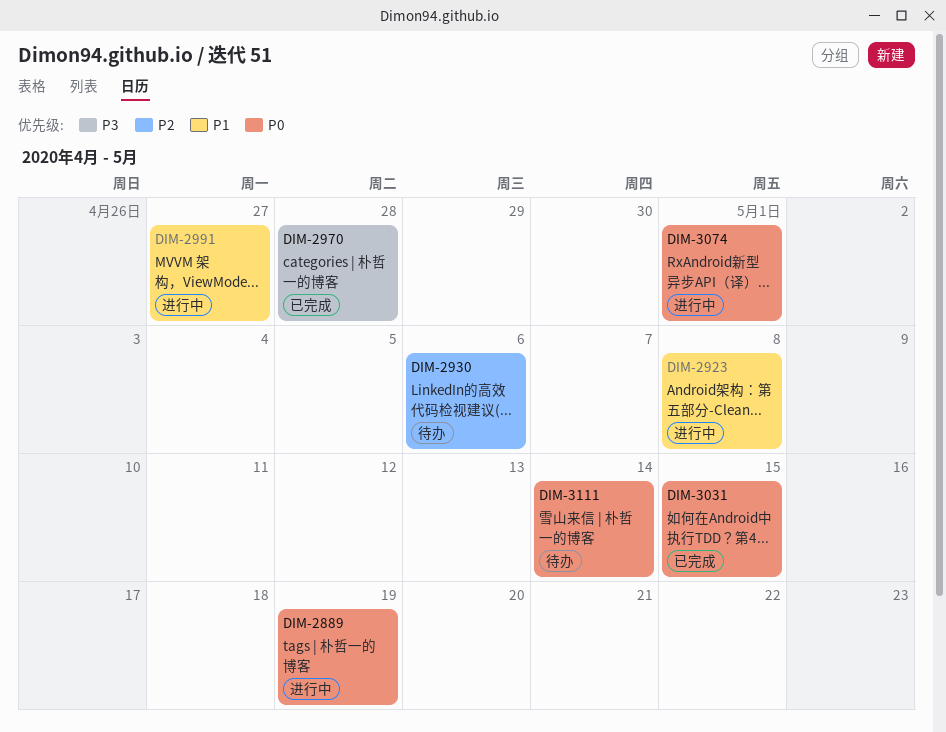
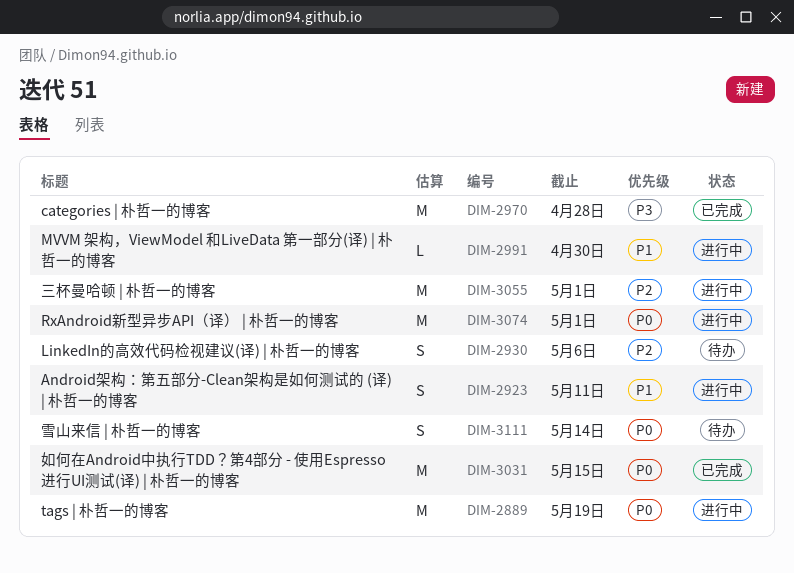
DIM-2923, due: May 8 -> May 11
DIM-2991, due: Apr 27 -> Apr 30
DIM-3055: none -> present

